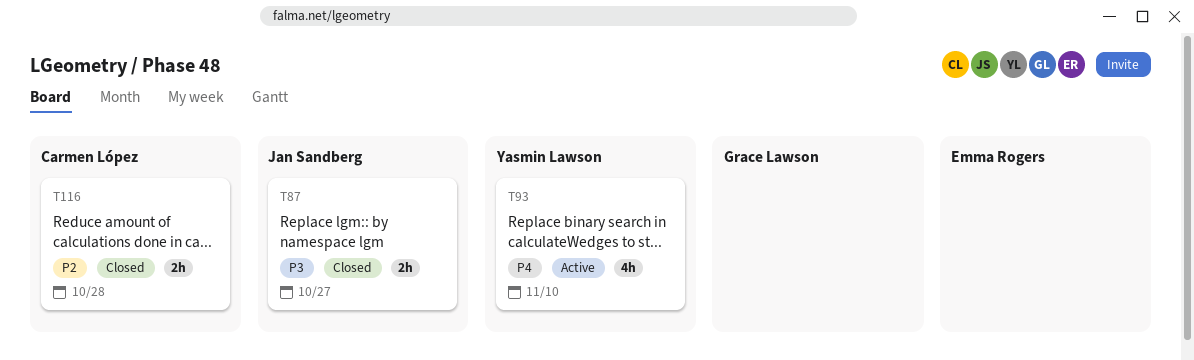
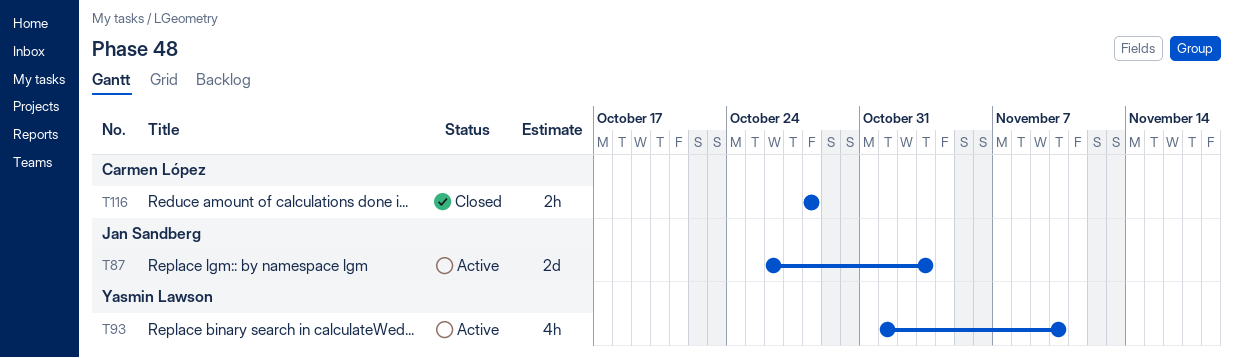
T87, status: Closed -> Active
T87, estimate: 2h -> 2d
T87, due: Oct 27 -> Nov 3

